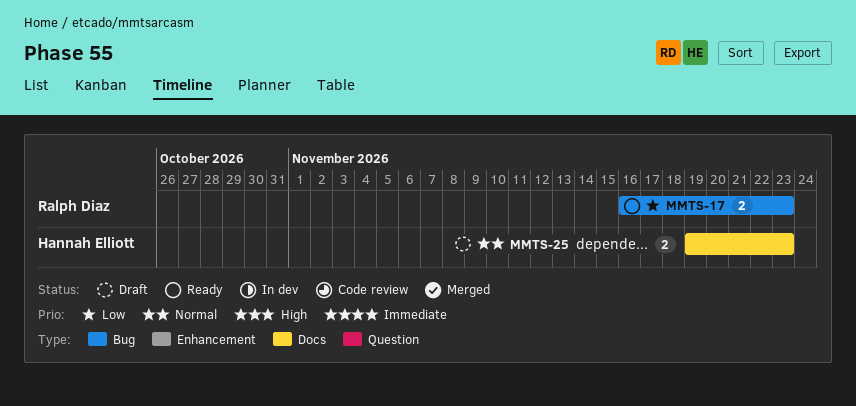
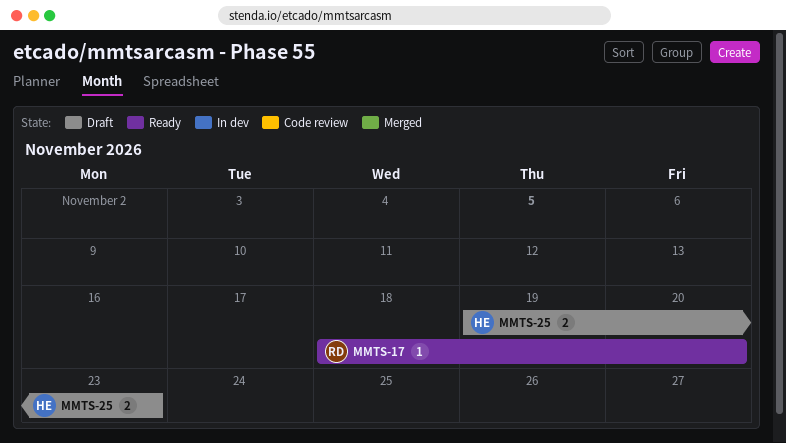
MMTS-17, estimate: 2 -> 1
MMTS-17, start: Nov 16 -> Nov 18
MMTS-17, due: Nov 23 -> Nov 20

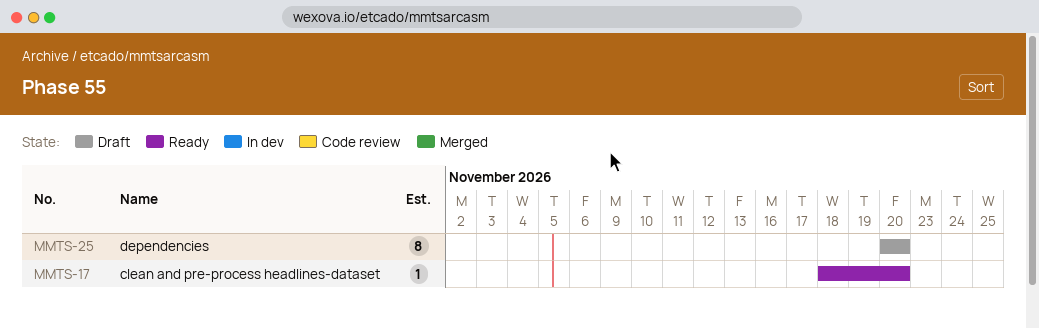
MMTS-25, estimate: 2 -> 8
MMTS-25, start: Nov 19 -> Nov 20
MMTS-25, due: Nov 23 -> Nov 20

